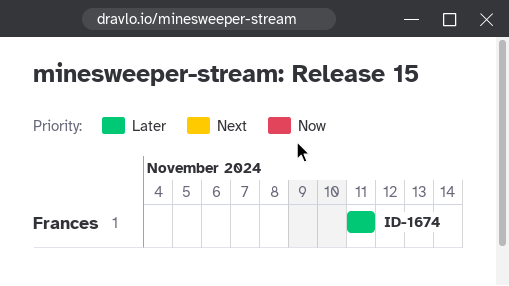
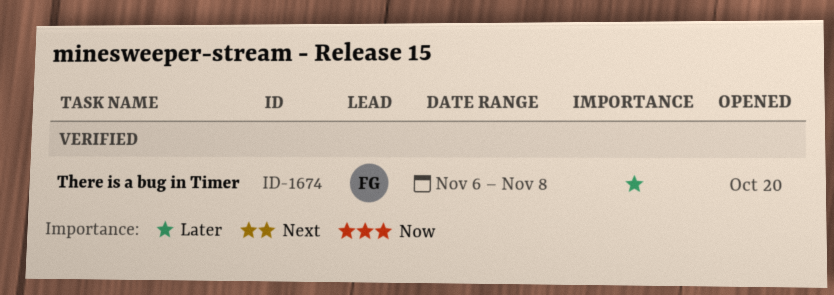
ID-1674, start: Nov 11 -> Nov 6
ID-1674, due: Nov 11 -> Nov 8

